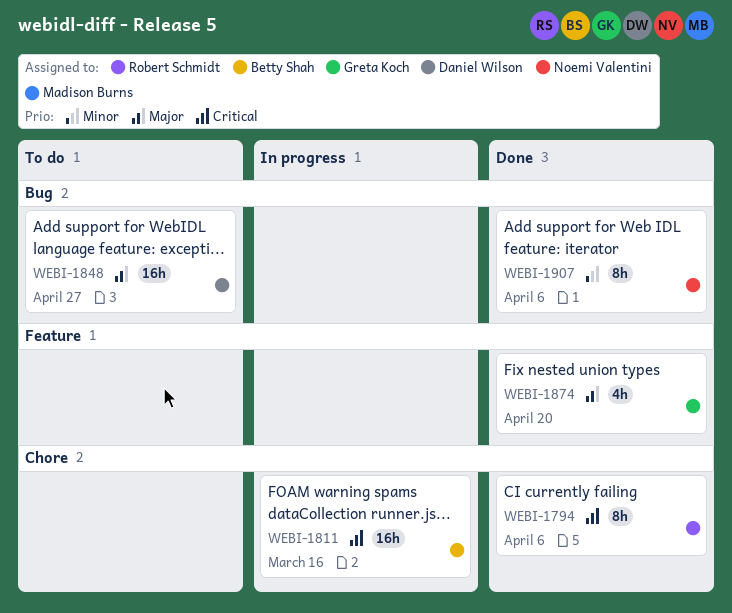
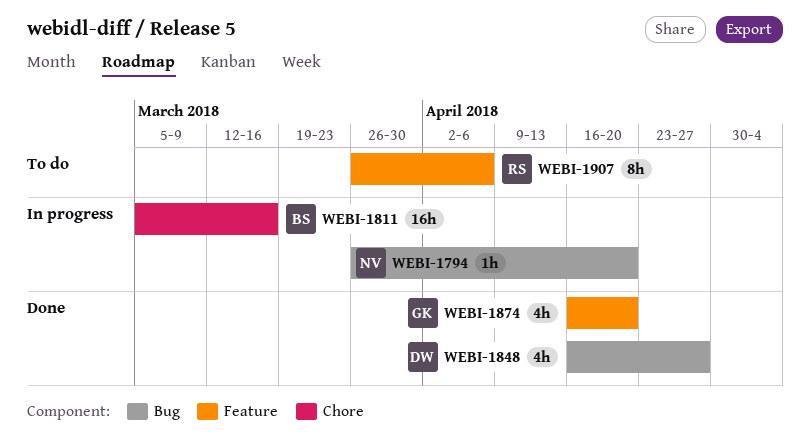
WEBI-1794, status: Done -> In progress
WEBI-1794, owner: Robert Schmidt -> Noemi Valentini
WEBI-1794, label: Chore -> Bug
WEBI-1794, estimate: 8h -> 1h
WEBI-1794, due: Apr 6 -> Apr 20
WEBI-1848, status: To do -> Done
WEBI-1848, estimate: 16h -> 4h
WEBI-1907, status: Done -> To do
WEBI-1907, owner: Noemi Valentini -> Robert Schmidt
WEBI-1907, label: Bug -> Feature

